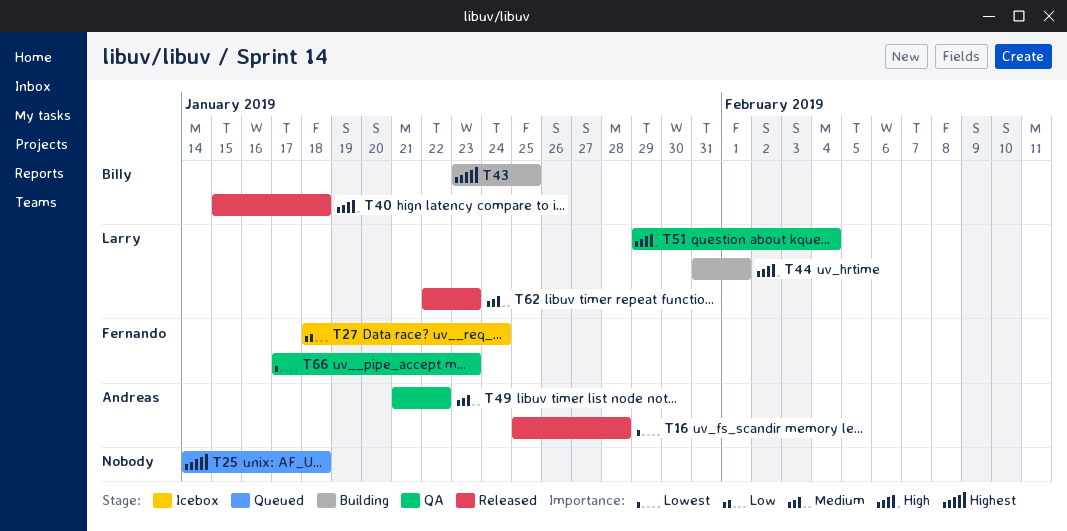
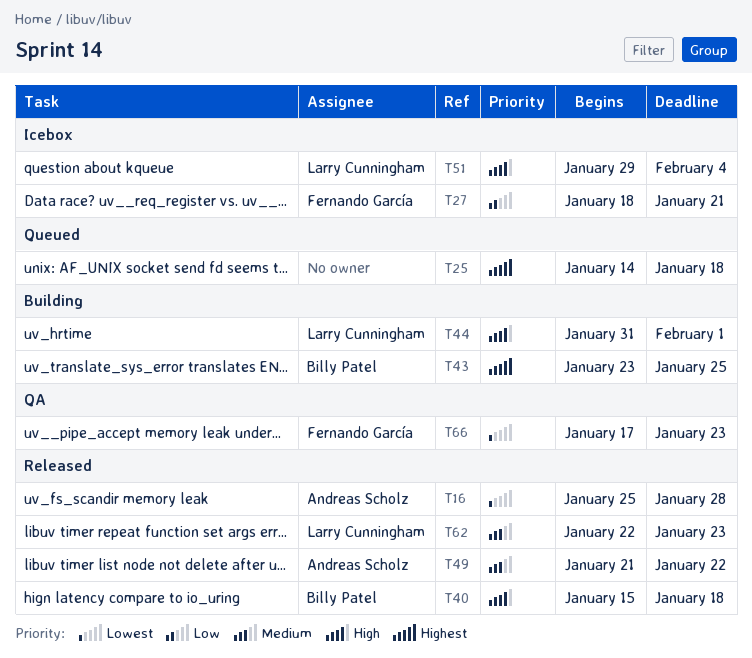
T27, due: Jan 24 -> Jan 21
T49, status: QA -> Released
T51, status: QA -> Icebox

